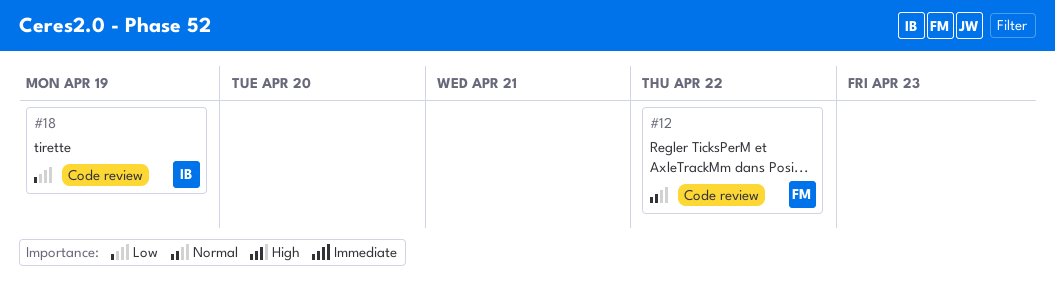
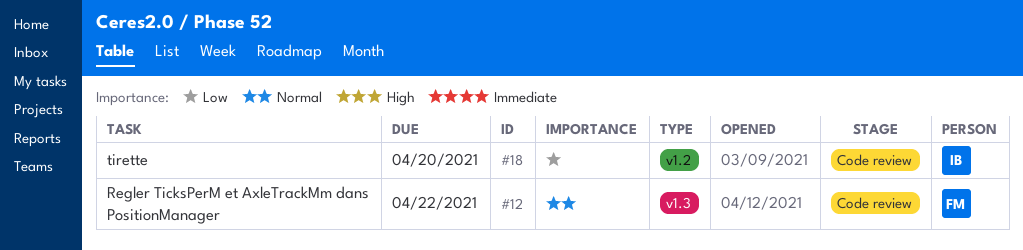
#18, due: Apr 19 -> Apr 20

